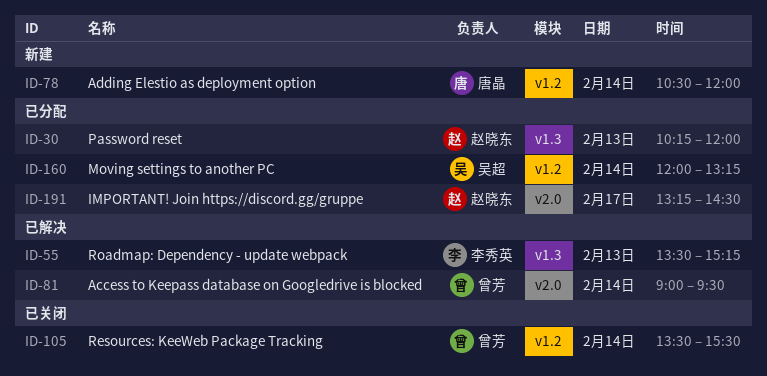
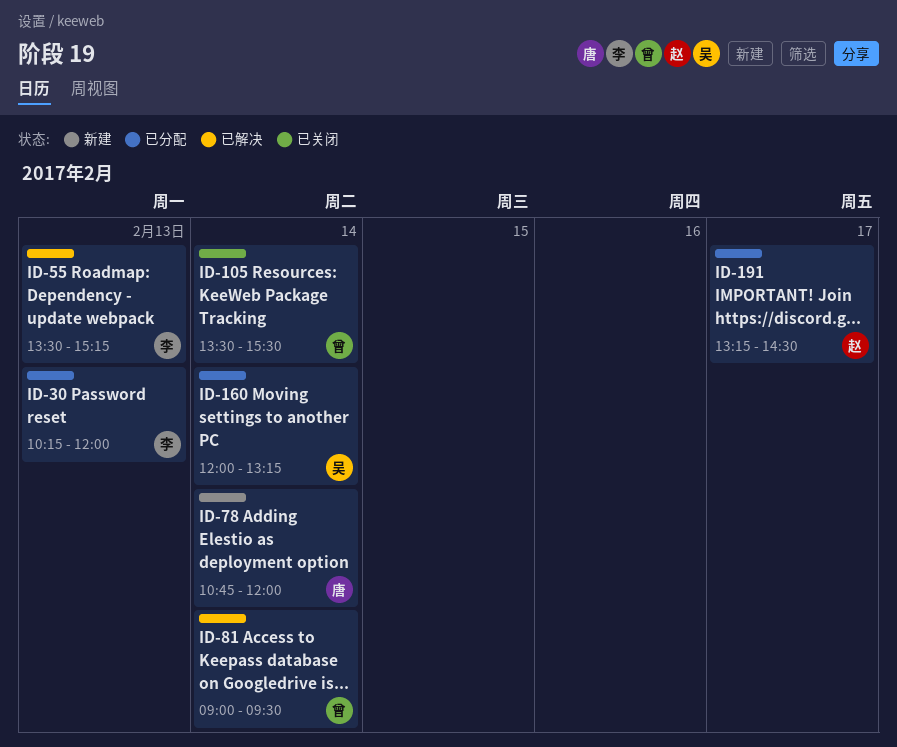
ID-30, owner: 赵晓东 -> 李秀英
ID-78, begins: 10:30 -> 10:45

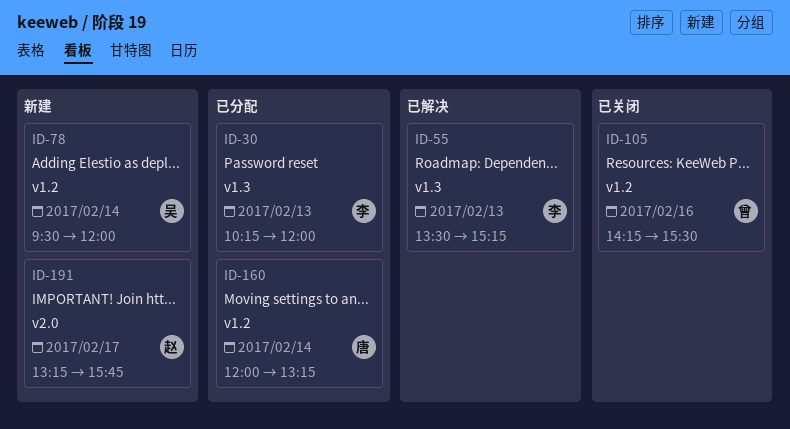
ID-78, owner: 唐 -> 吴
ID-78, begins: 10:45 -> 09:30
ID-81: present -> none
ID-105, day: Feb 14 -> Feb 16
ID-105, begins: 13:30 -> 14:15
ID-160, owner: 吴 -> 唐
ID-191, status: 已分配 -> 新建
ID-191, ends: 14:30 -> 15:45

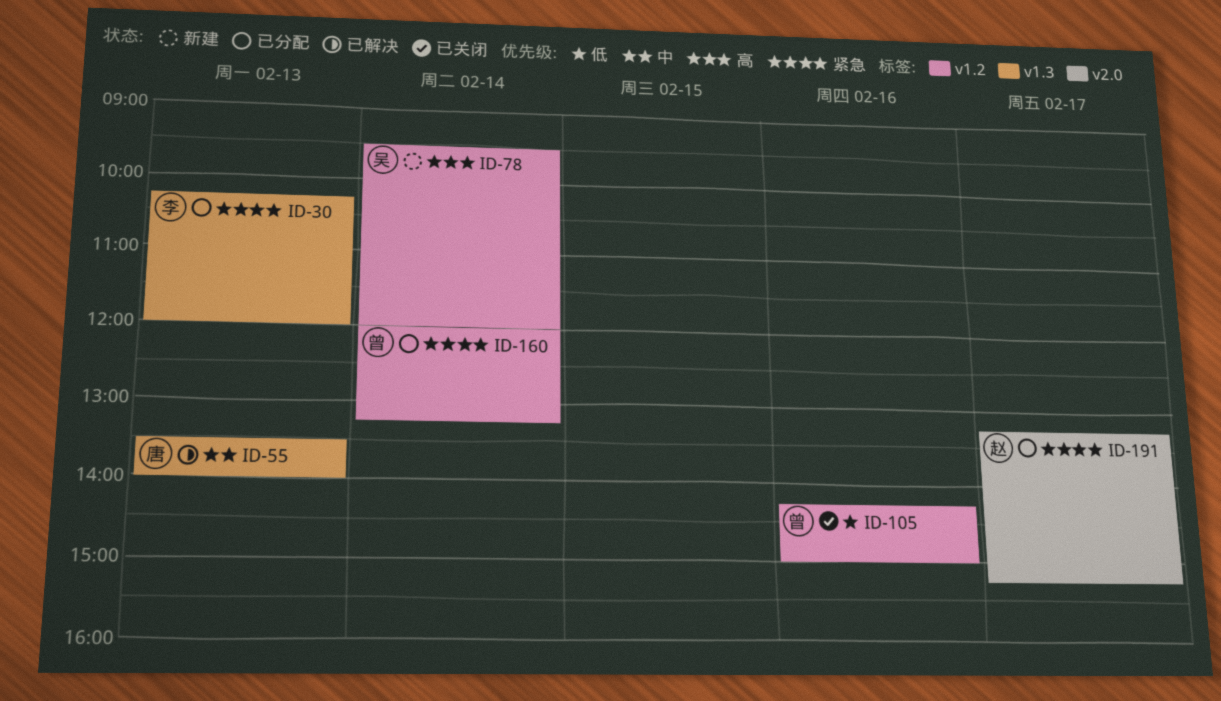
ID-55, owner: 李 -> 唐
ID-55, ends: 15:15 -> 14:00
ID-105, ends: 15:30 -> 15:00
ID-160, owner: 唐 -> 曾
ID-191, status: 新建 -> 已分配
ID-191, ends: 15:45 -> 15:15

